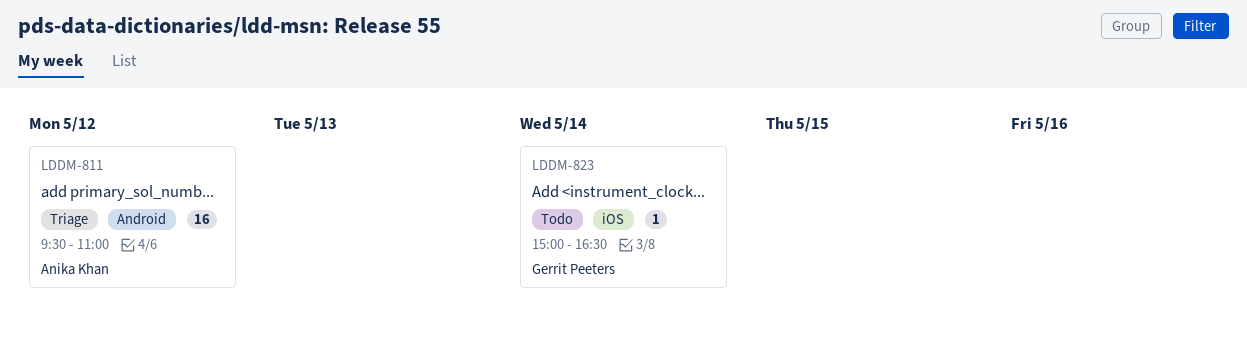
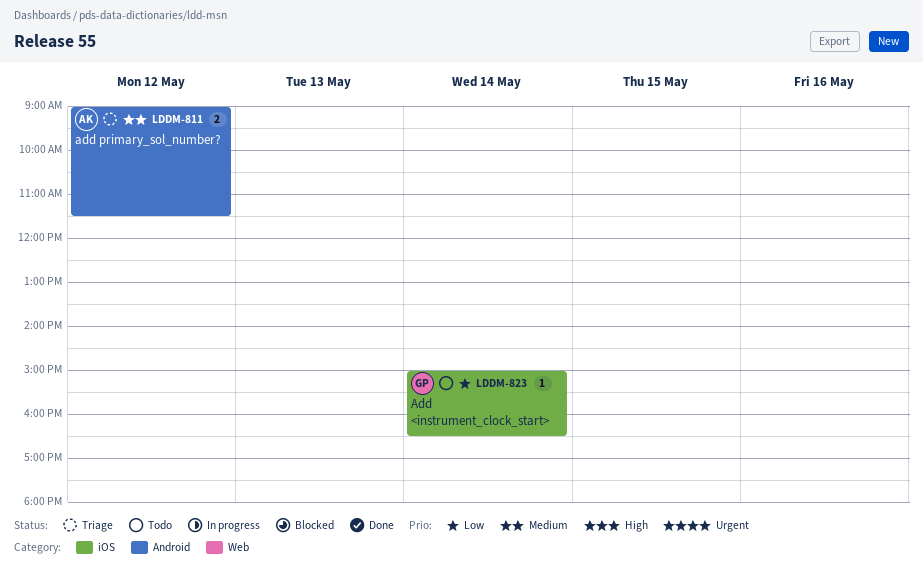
LDDM-811, estimate: 16 -> 2
LDDM-811, begins: 09:30 -> 09:00
LDDM-811, ends: 11:00 -> 11:30

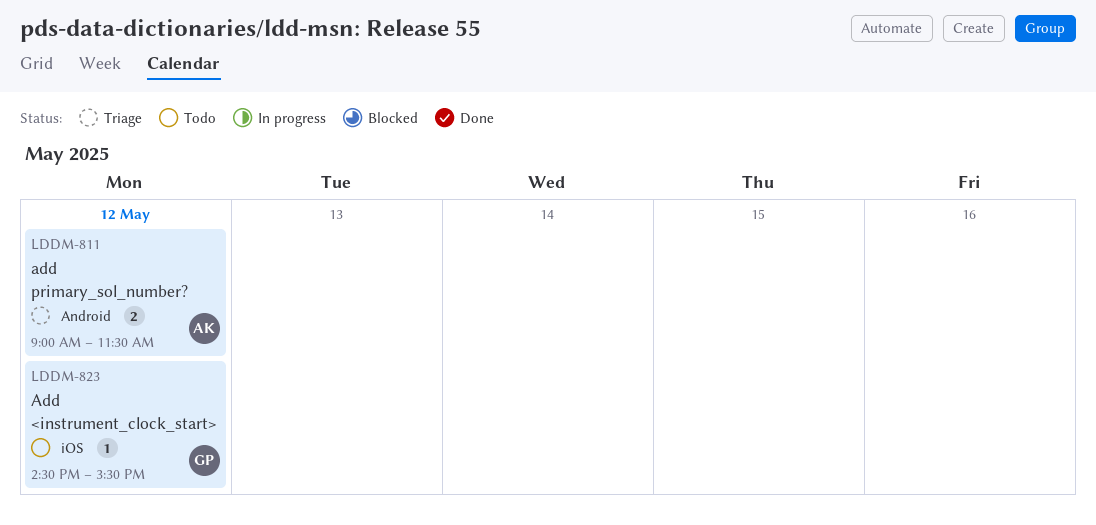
LDDM-823, day: May 14 -> May 12
LDDM-823, begins: 15:00 -> 14:30
LDDM-823, ends: 16:30 -> 15:30

